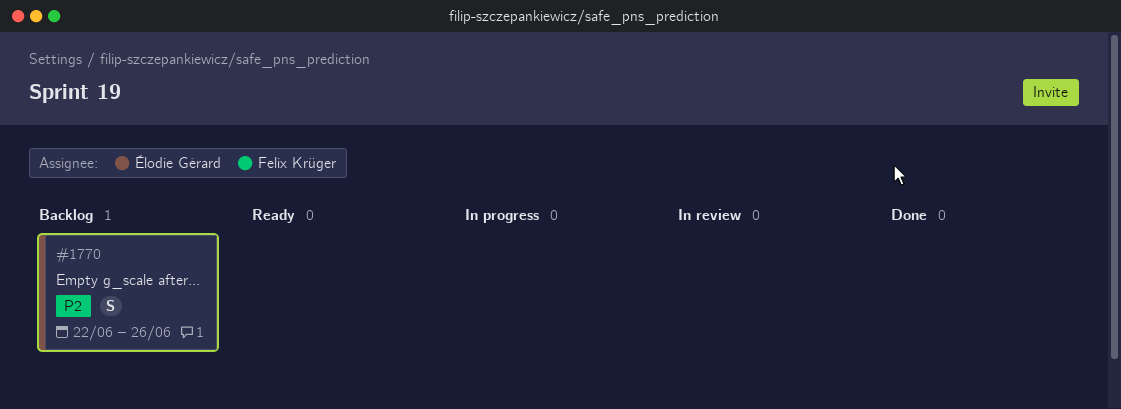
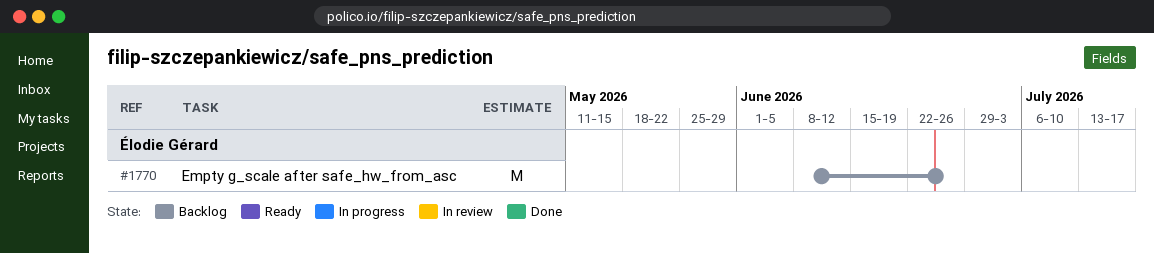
#1770, estimate: S -> M
#1770, start: Jun 22 -> Jun 8

